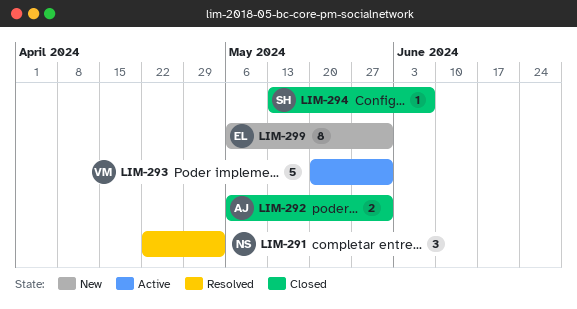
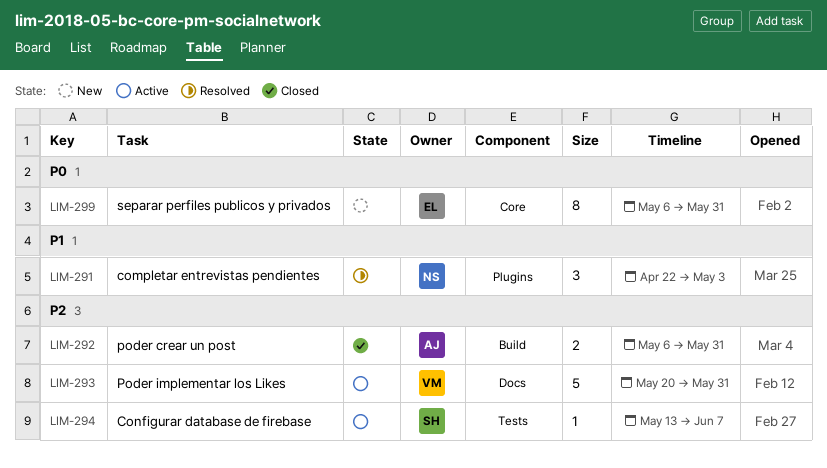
LIM-294, status: Closed -> Active

